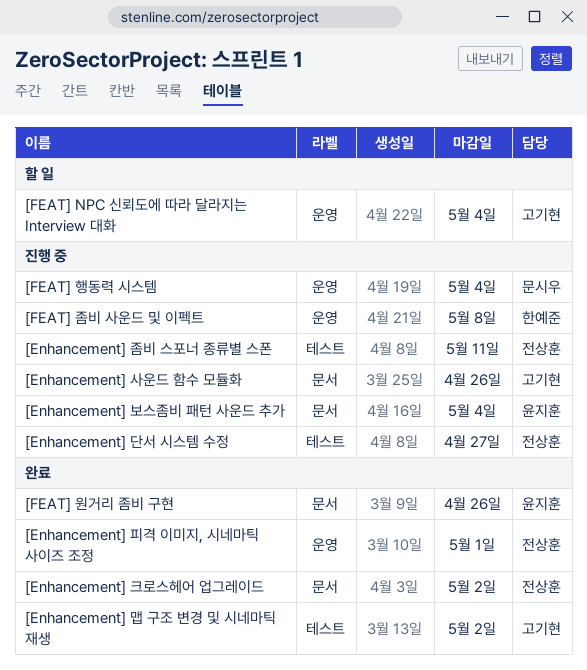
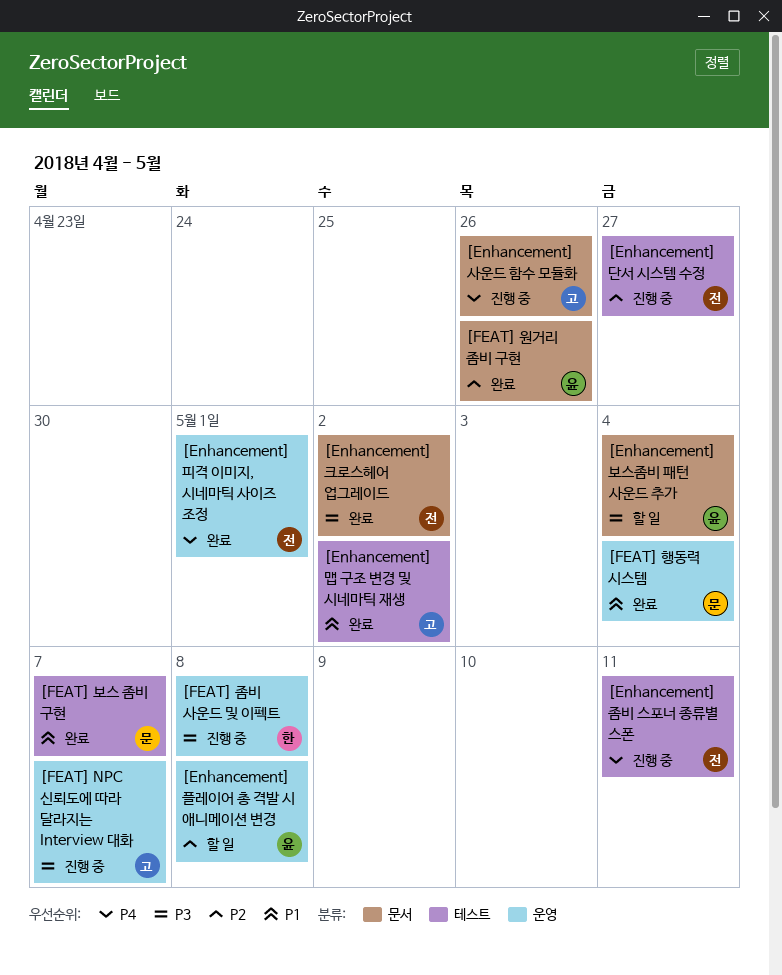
[Enhancement] 보스좀비 패턴 사운드 추가, status: 진행 중 -> 할 일
[Enhancement] 플레이어 총 격발 시 애니메이션 변경: none -> present
[FEAT] NPC 신뢰도에 따라 달라지는 Interview 대화, status: 할 일 -> 진행 중
[FEAT] NPC 신뢰도에 따라 달라지는 Interview 대화, due: May 4 -> May 7
[FEAT] 보스 좀비 구현: none -> present
[FEAT] 행동력 시스템, status: 진행 중 -> 완료

